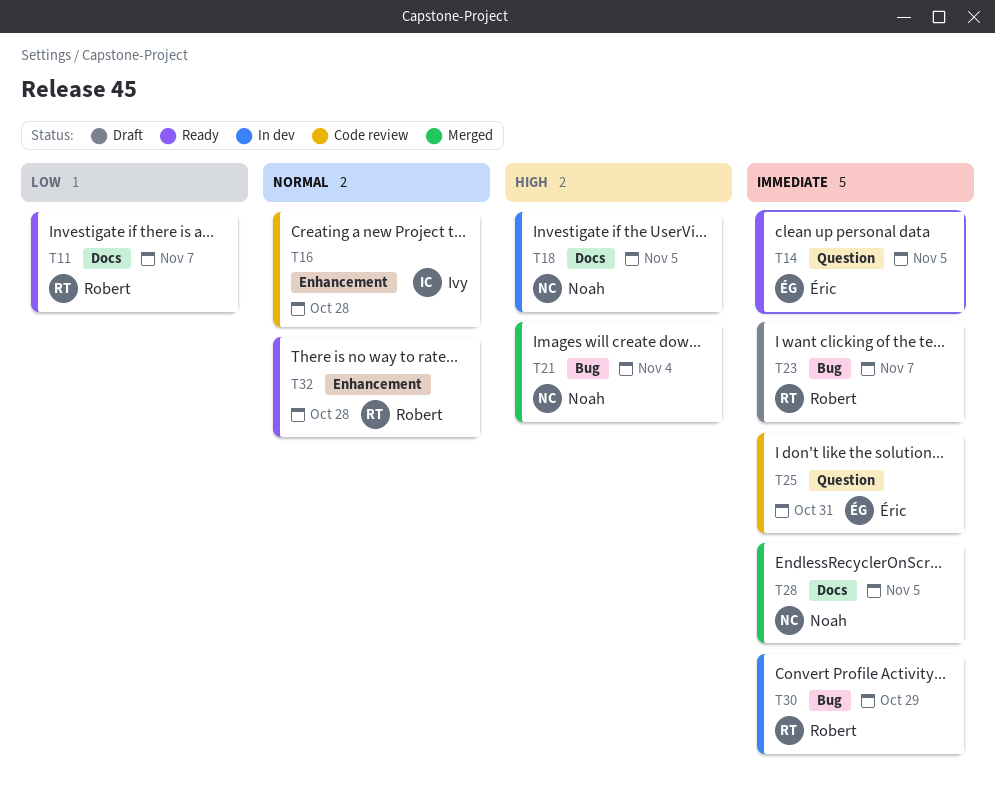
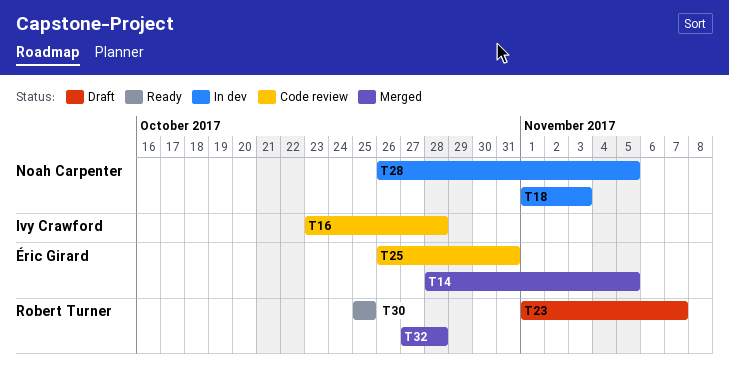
T11: present -> none
T14, status: Ready -> Merged
T18, due: Nov 5 -> Nov 3
T21: present -> none
T28, status: Merged -> In dev
T30, status: In dev -> Ready
T30, due: Oct 29 -> Oct 25
T32, status: Ready -> Merged

